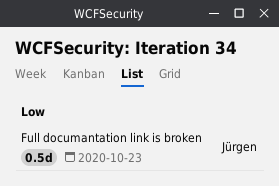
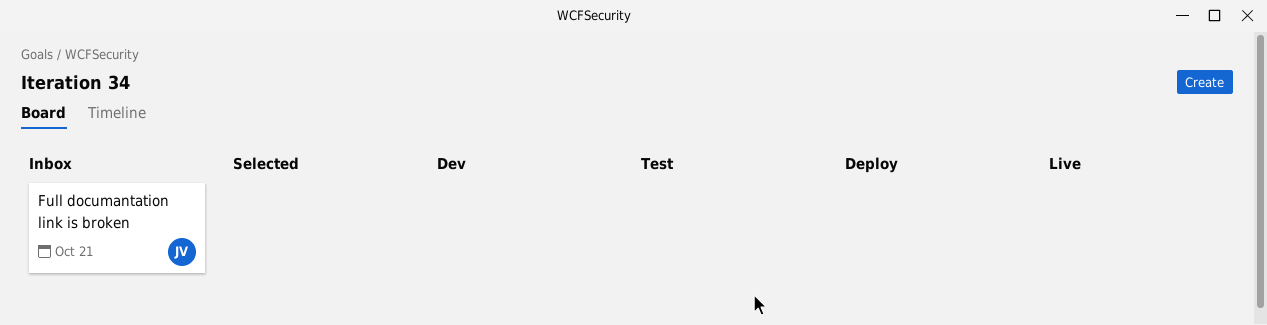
Full documantation link is broken, due: Oct 23 -> Oct 21

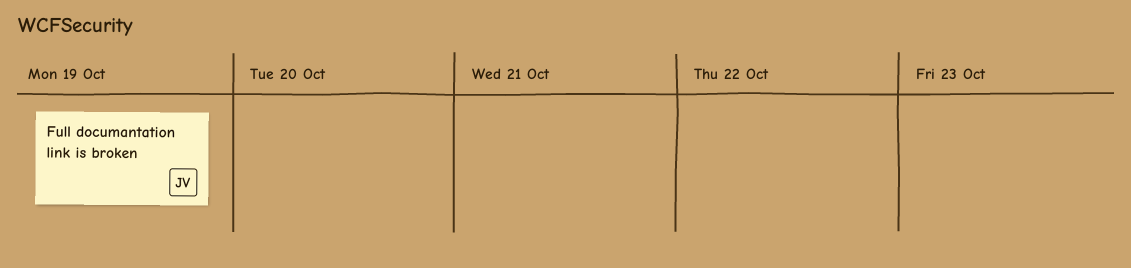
Full documantation link is broken, due: Oct 21 -> Oct 19

